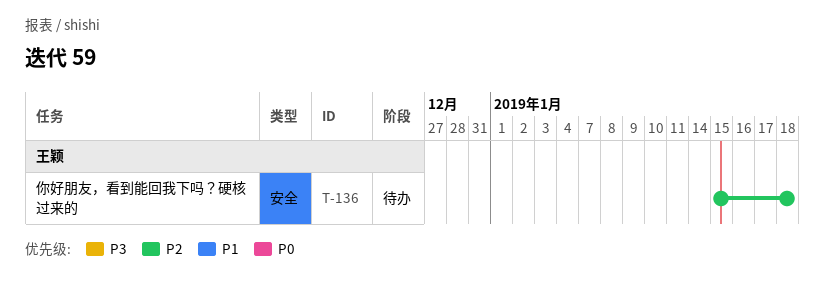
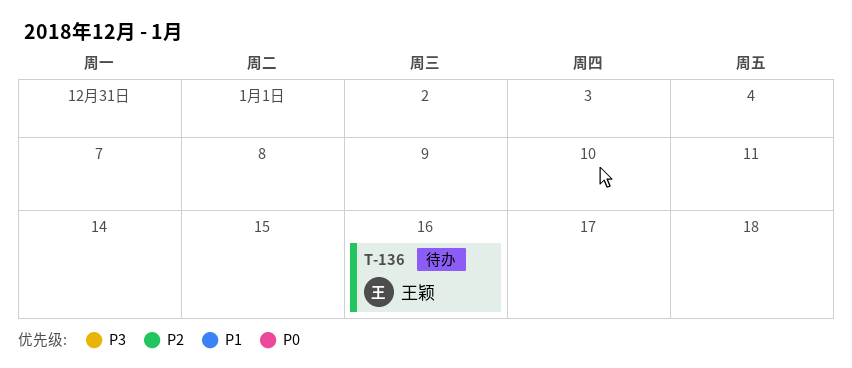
T-136, due: Jan 18 -> Jan 16

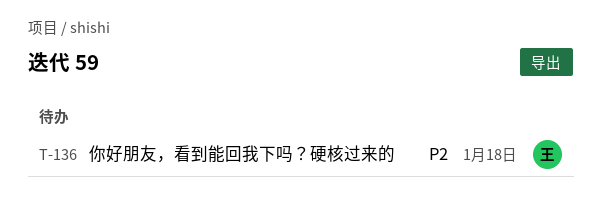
T-136, due: Jan 16 -> Jan 18

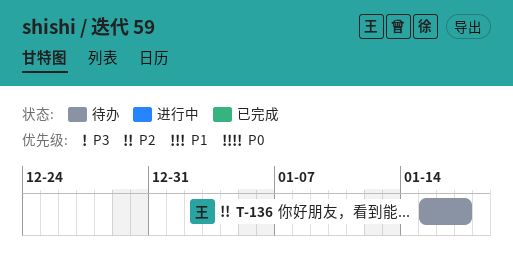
T-136, due: Jan 18 -> Jan 17

